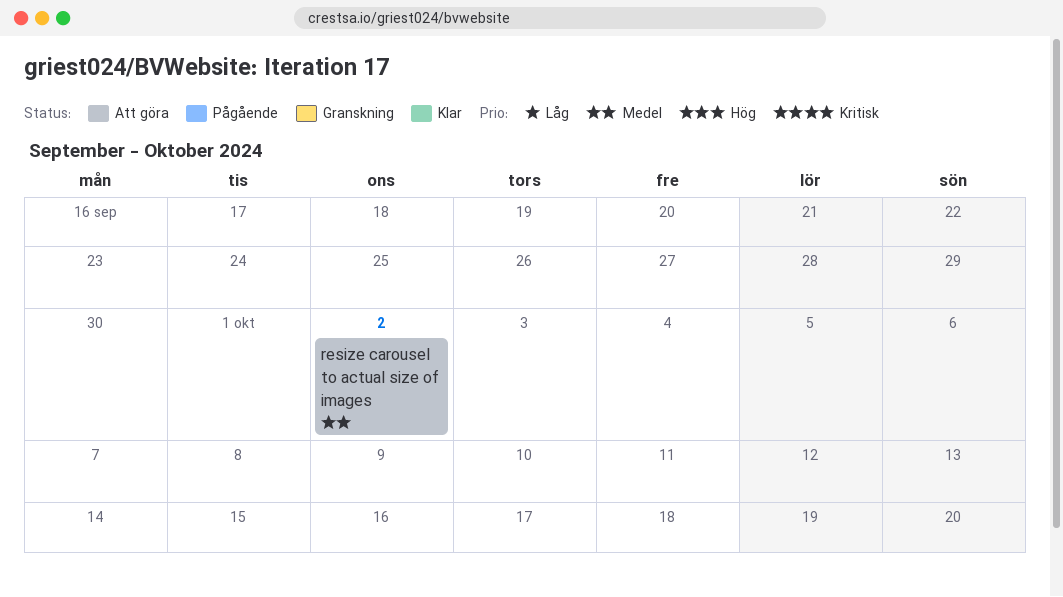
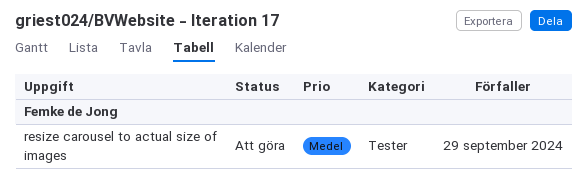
resize carousel to actual size of images, due: Oct 2 -> Sep 29

